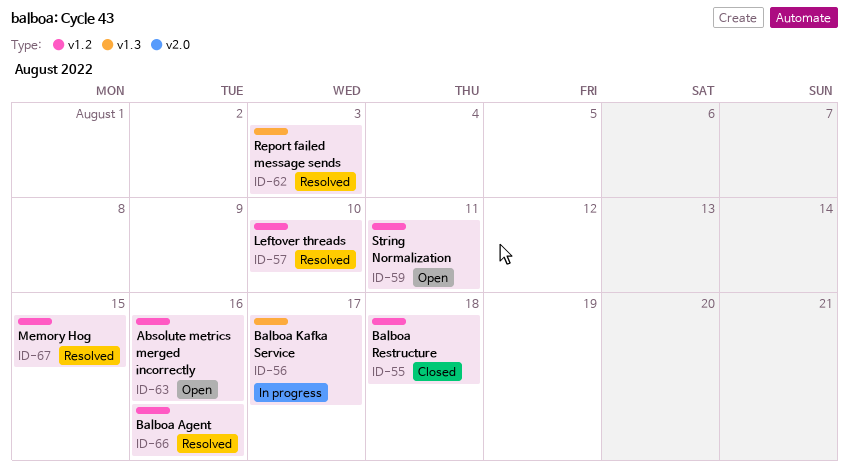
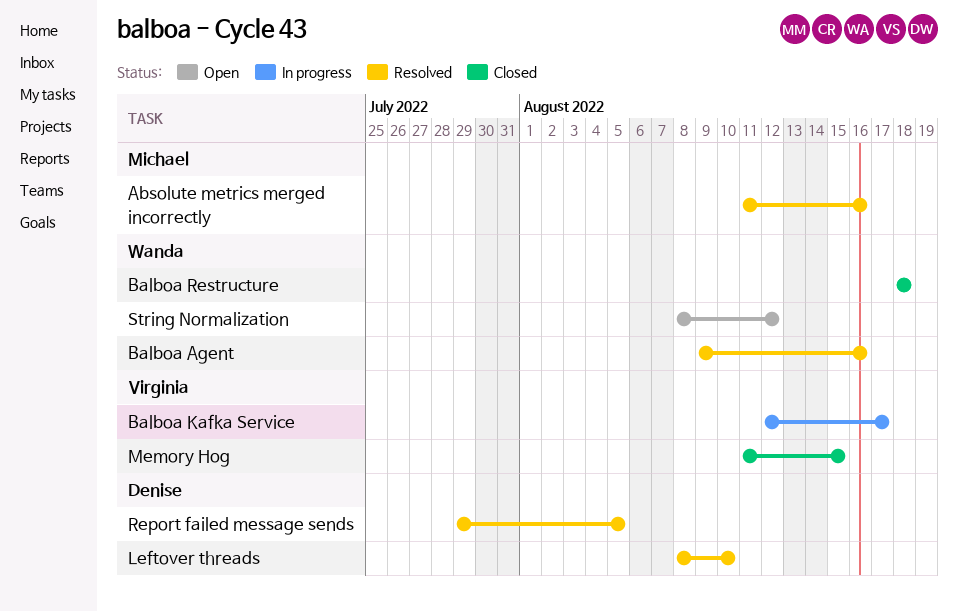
Absolute metrics merged incorrectly, status: Open -> Resolved
Memory Hog, status: Resolved -> Closed
Report failed message sends, due: Aug 3 -> Aug 5
String Normalization, due: Aug 11 -> Aug 12

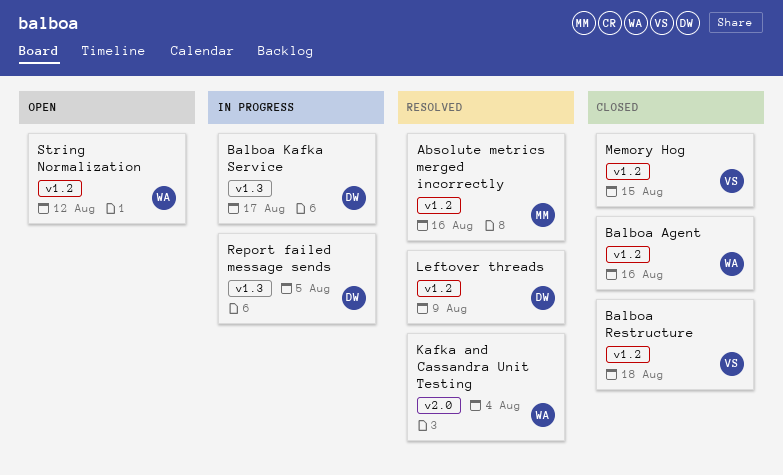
Balboa Agent, status: Resolved -> Closed
Balboa Kafka Service, owner: Virginia -> Denise
Balboa Restructure, owner: Wanda -> Virginia
Kafka and Cassandra Unit Testing: none -> present
Leftover threads, due: Aug 10 -> Aug 9
Report failed message sends, status: Resolved -> In progress

